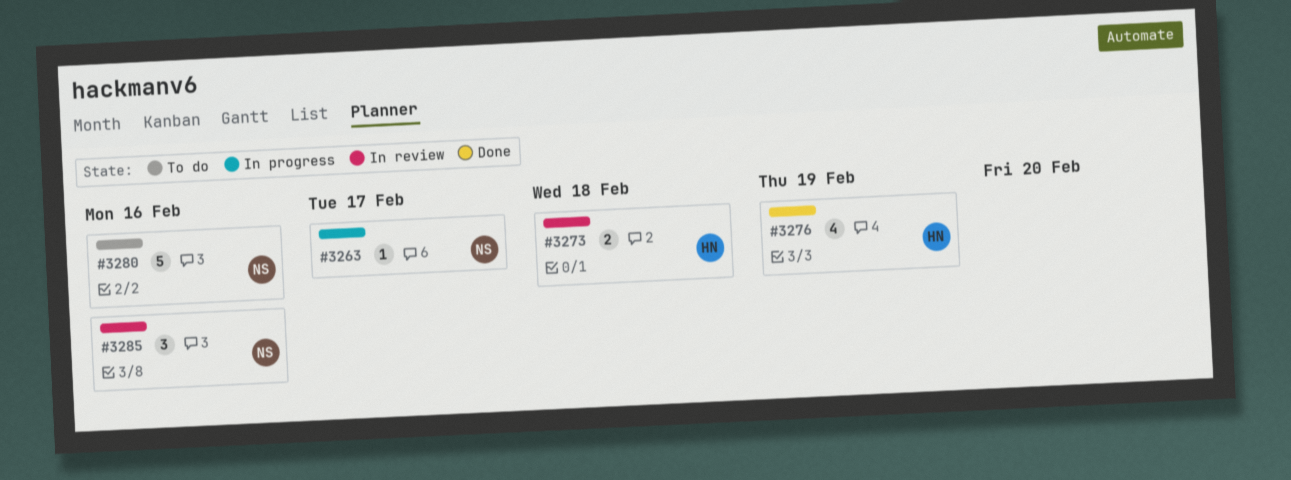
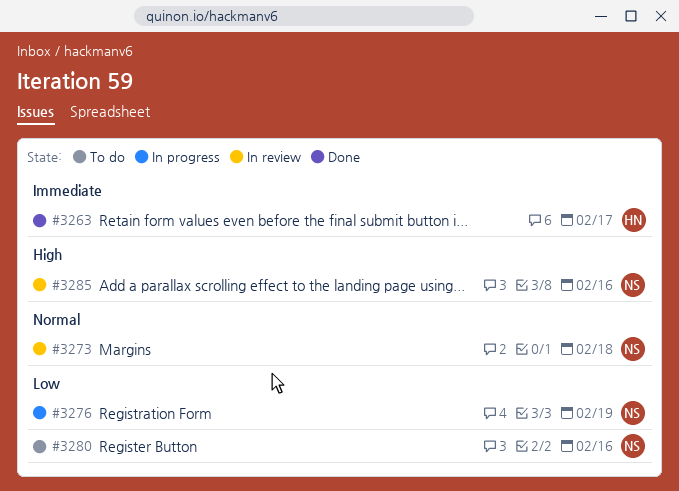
#3263, status: In progress -> Done
#3263, owner: NS -> HN
#3273, owner: HN -> NS
#3276, status: Done -> In progress
#3276, owner: HN -> NS

